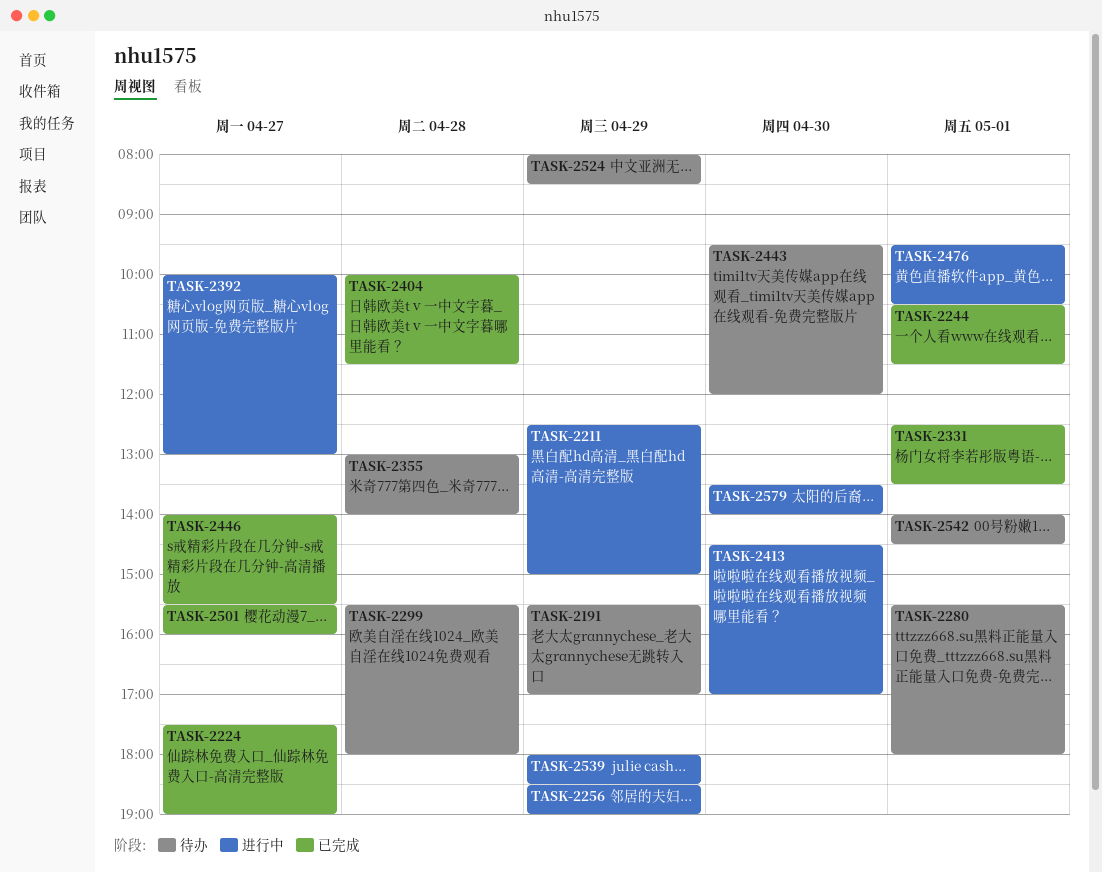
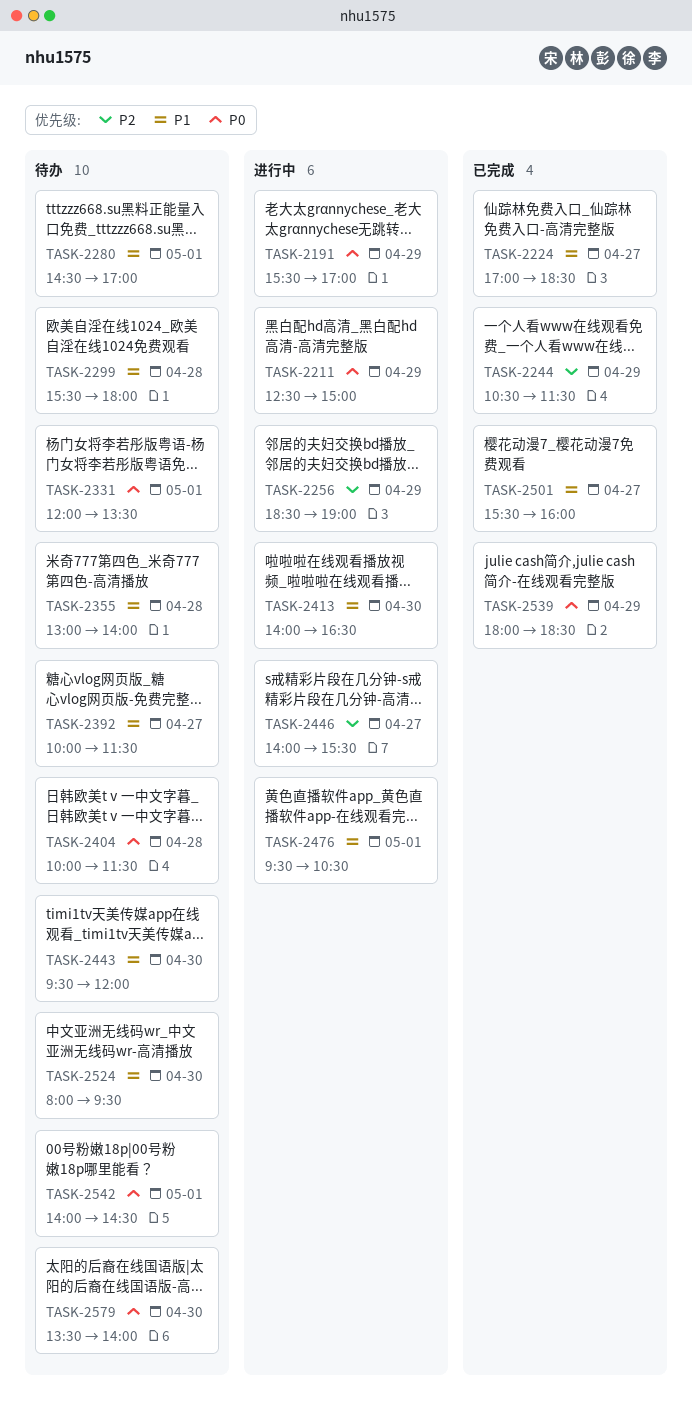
TASK-2191, status: 待办 -> 进行中
TASK-2224, begins: 17:30 -> 17:00
TASK-2224, ends: 19:00 -> 18:30
TASK-2244, day: May 1 -> Apr 29
TASK-2280, begins: 15:30 -> 14:30
TASK-2280, ends: 18:00 -> 17:00
TASK-2331, status: 已完成 -> 待办
TASK-2331, begins: 12:30 -> 12:00
TASK-2392, status: 进行中 -> 待办
TASK-2392, ends: 13:00 -> 11:30
TASK-2404, status: 已完成 -> 待办
TASK-2413, begins: 14:30 -> 14:00
TASK-2413, ends: 17:00 -> 16:30
TASK-2446, status: 已完成 -> 进行中
TASK-2524, day: Apr 29 -> Apr 30
TASK-2524, ends: 08:30 -> 09:30
TASK-2539, status: 进行中 -> 已完成
TASK-2579, status: 进行中 -> 待办

